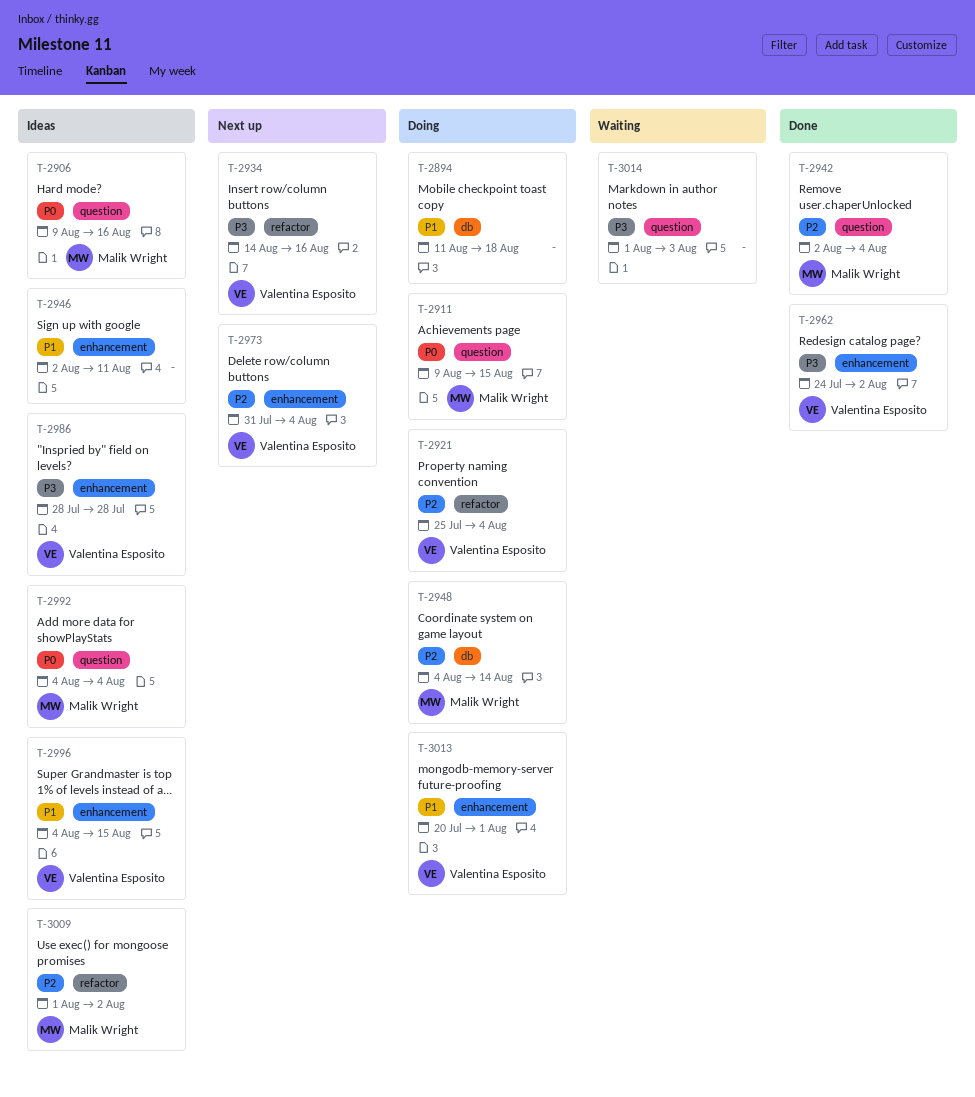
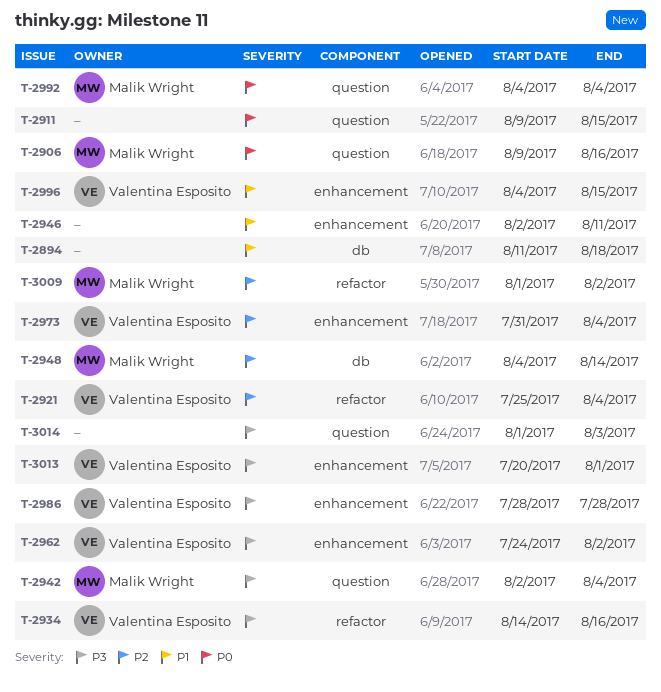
T-2911, owner: Malik Wright -> none
T-2942, priority: P2 -> P3
T-3013, priority: P1 -> P3

